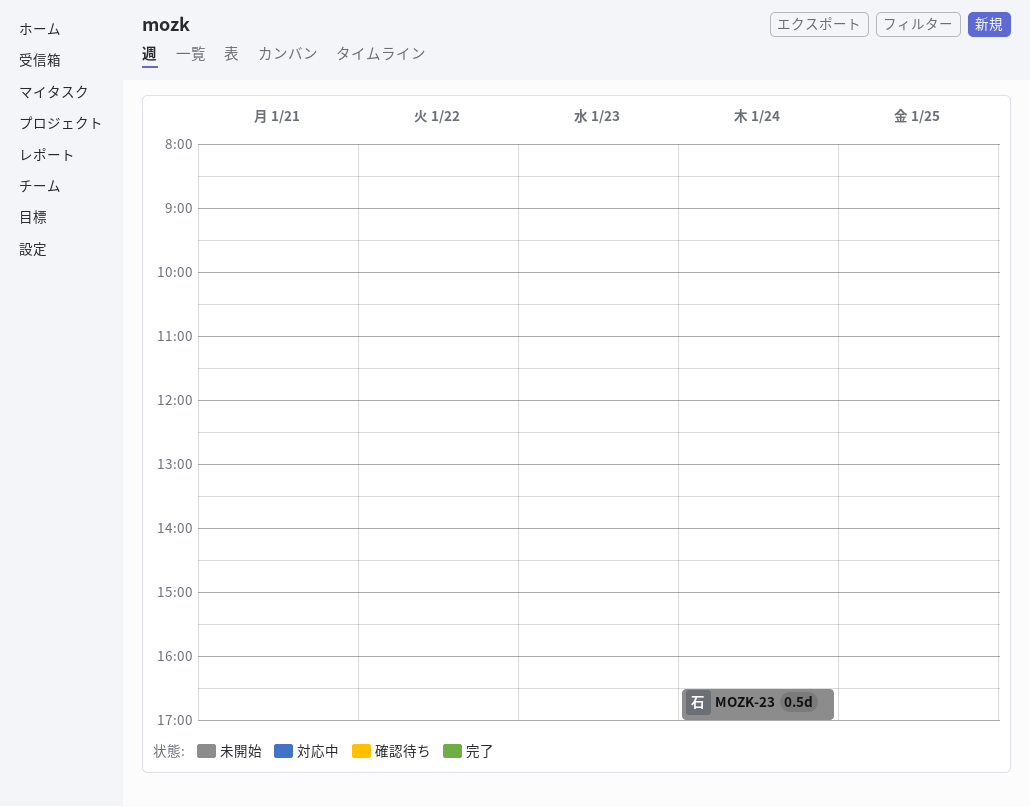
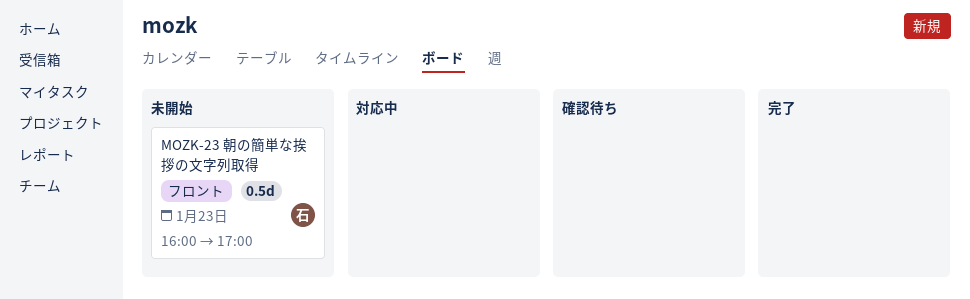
MOZK-23, day: Jan 24 -> Jan 23
MOZK-23, begins: 16:30 -> 16:00

